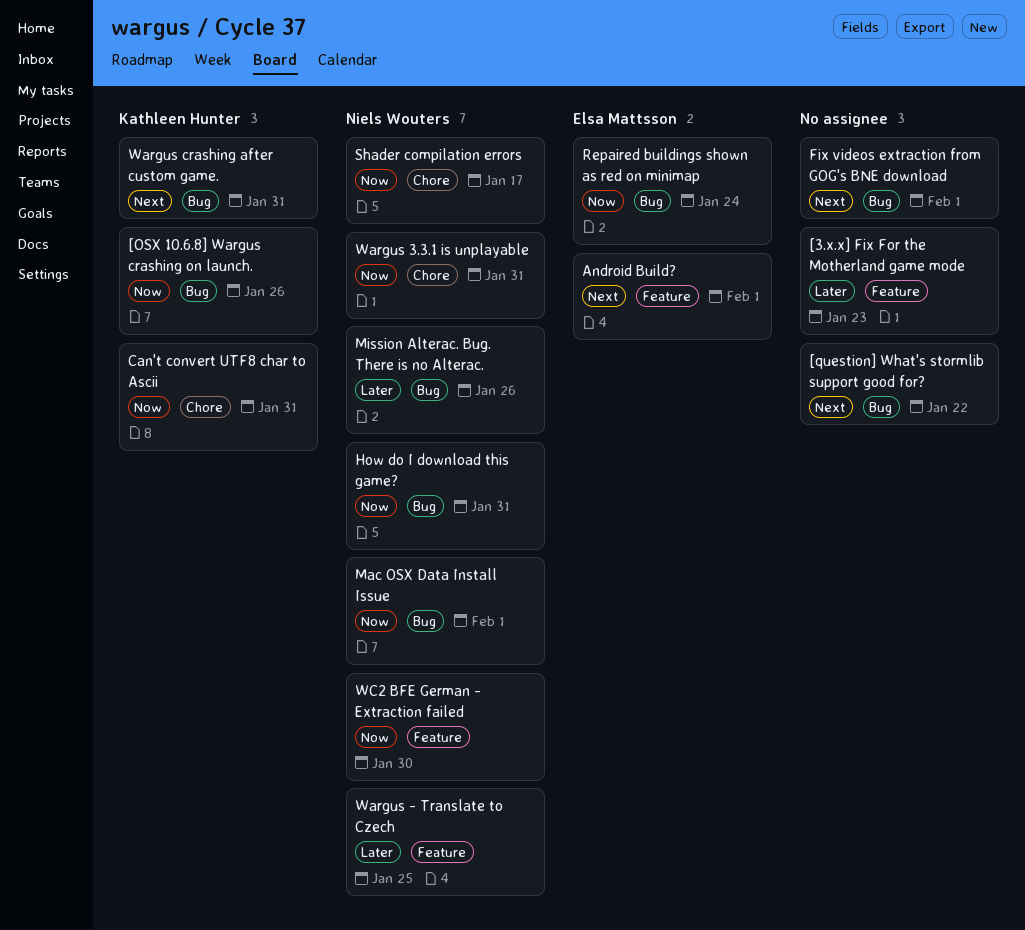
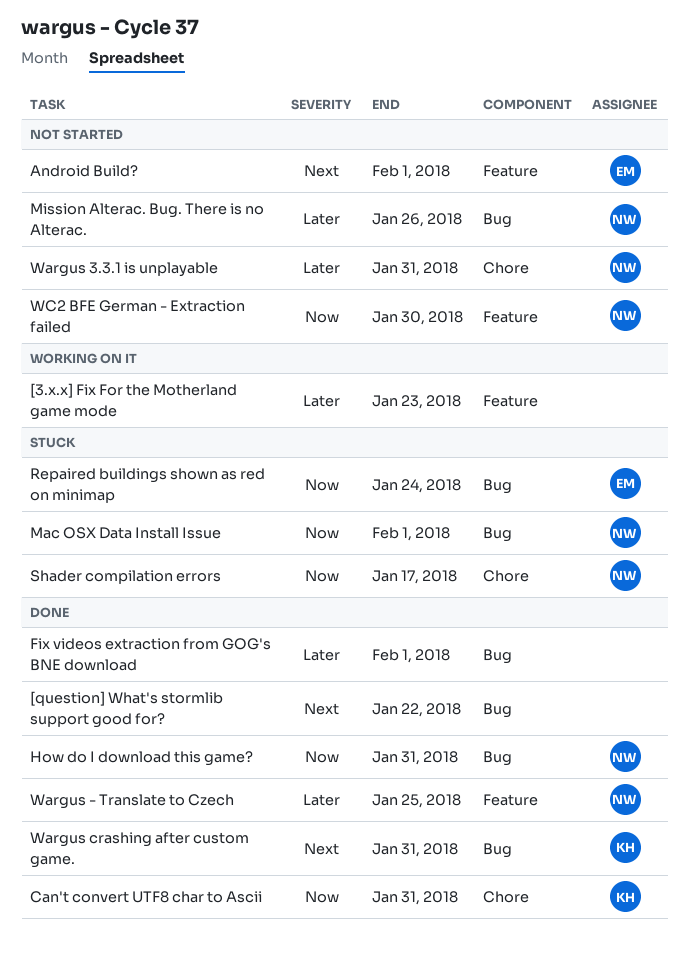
[OSX 10.6.8] Wargus crashing on launch.: present -> none
Fix videos extraction from GOG's BNE download, priority: Next -> Later
Wargus 3.3.1 is unplayable, priority: Now -> Later

